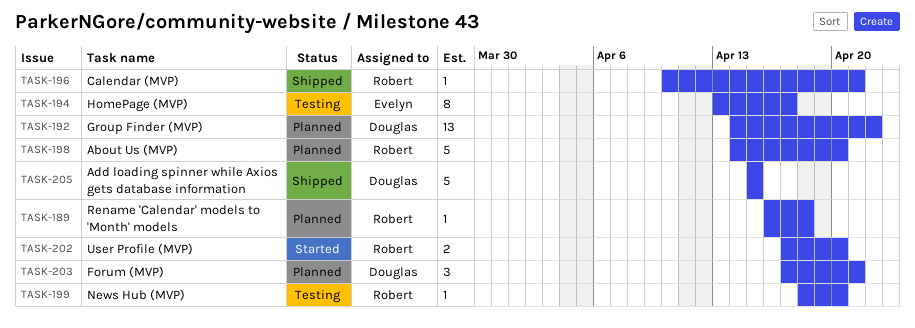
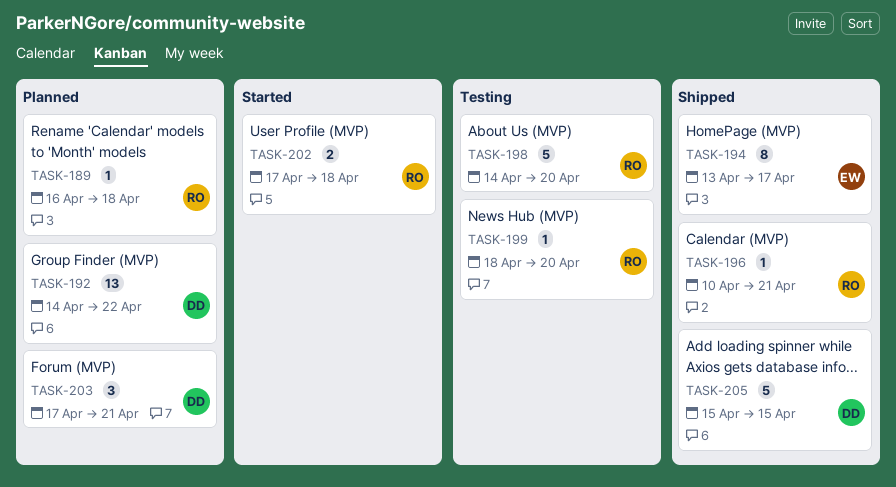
TASK-194, status: Testing -> Shipped
TASK-198, status: Planned -> Testing
TASK-202, due: Apr 20 -> Apr 18

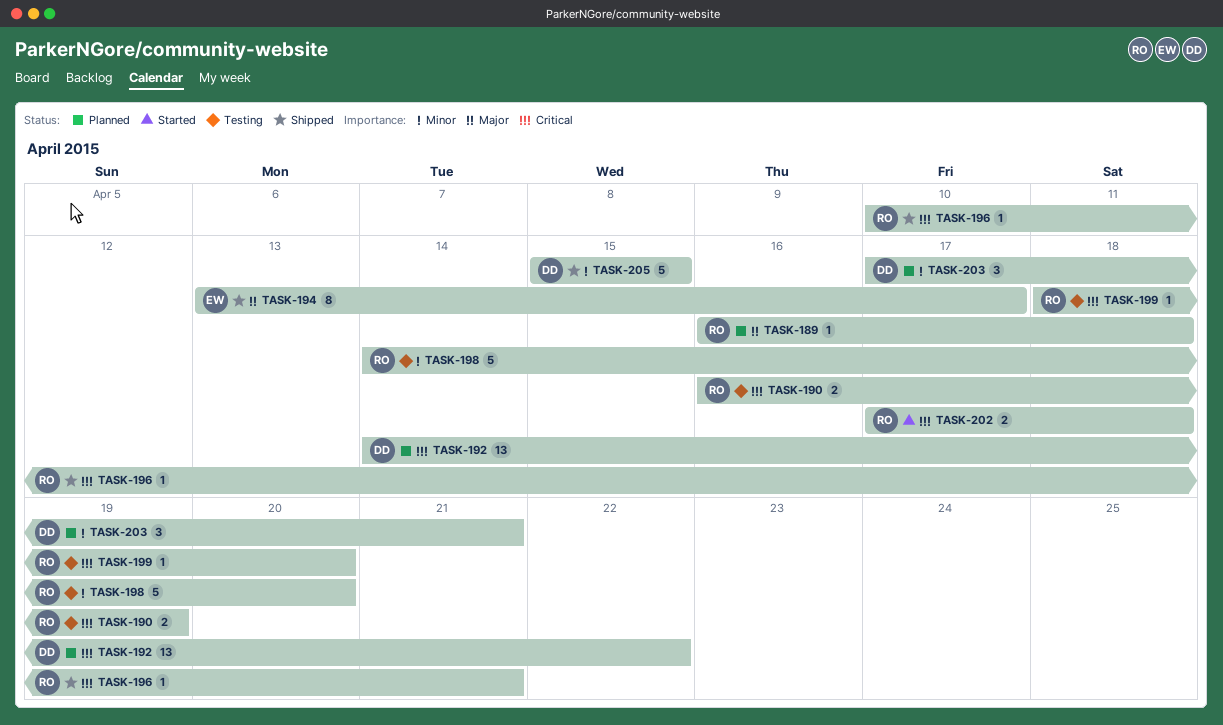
TASK-190: none -> present

